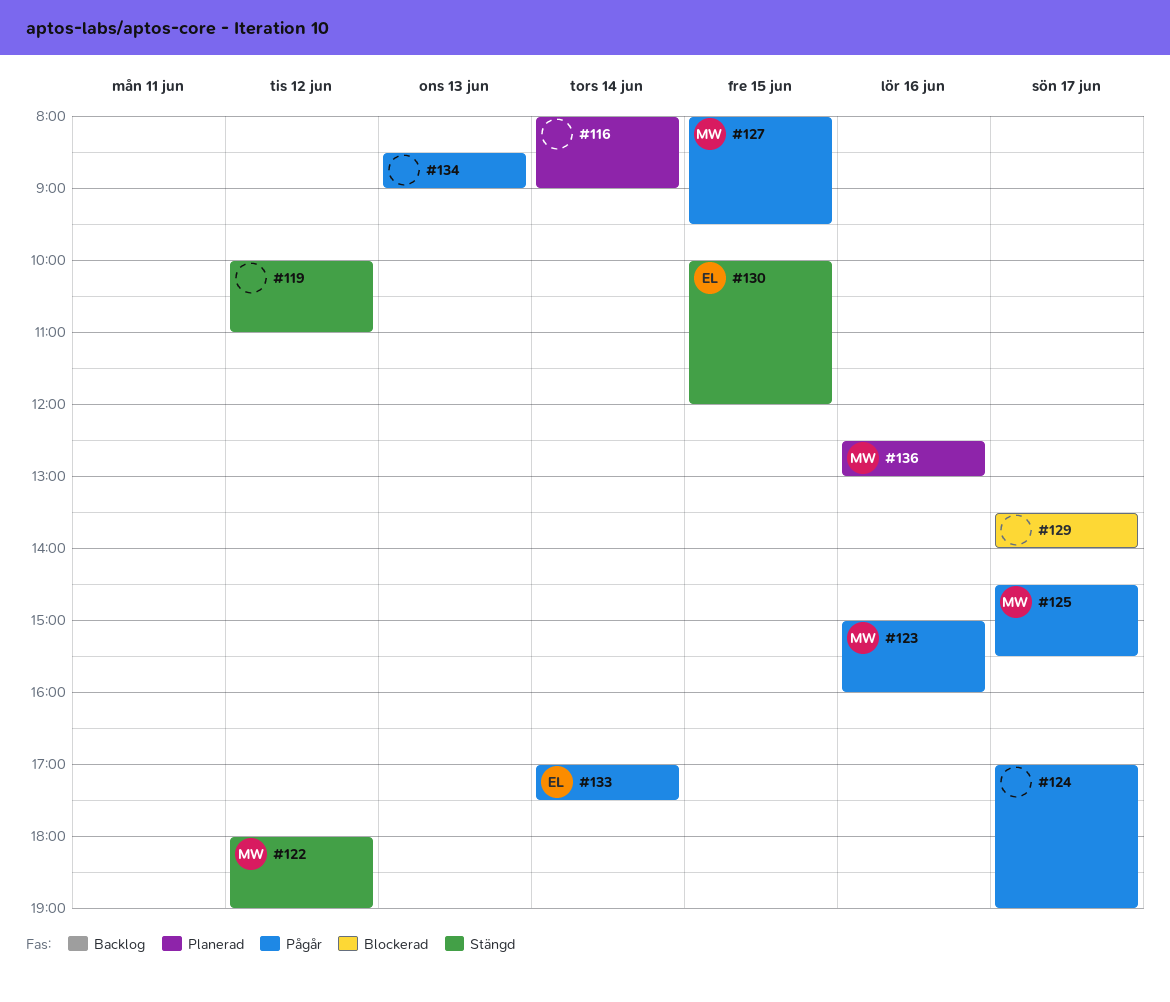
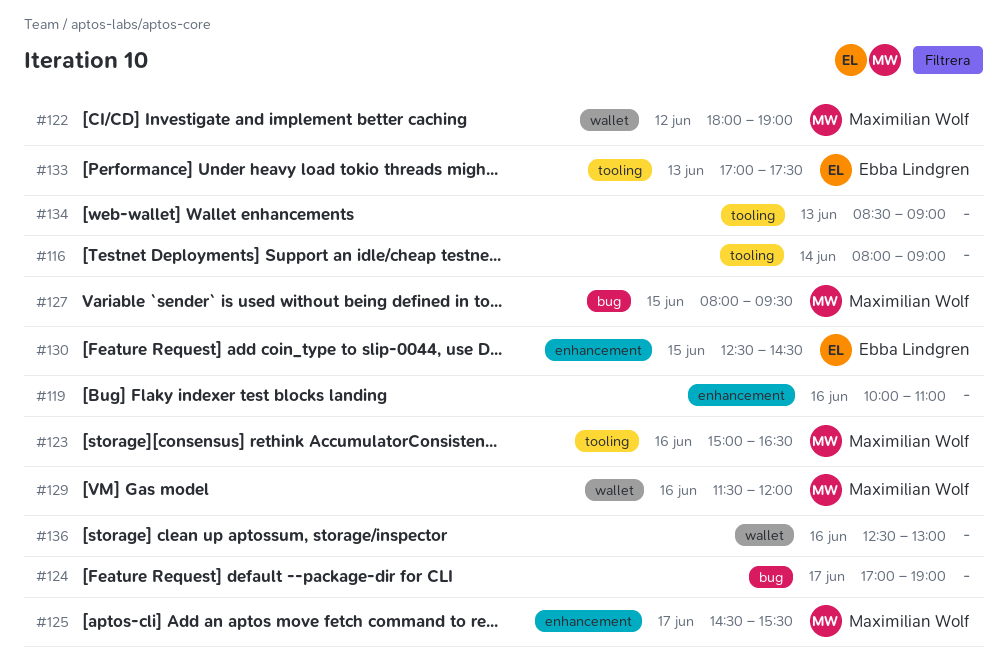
#119, day: Jun 12 -> Jun 16
#123, ends: 16:00 -> 16:30
#129, owner: none -> Maximilian Wolf
#129, day: Jun 17 -> Jun 16
#129, begins: 13:30 -> 11:30
#129, ends: 14:00 -> 12:00
#130, begins: 10:00 -> 12:30
#130, ends: 12:00 -> 14:30
#133, day: Jun 14 -> Jun 13
#136, owner: Maximilian Wolf -> none

